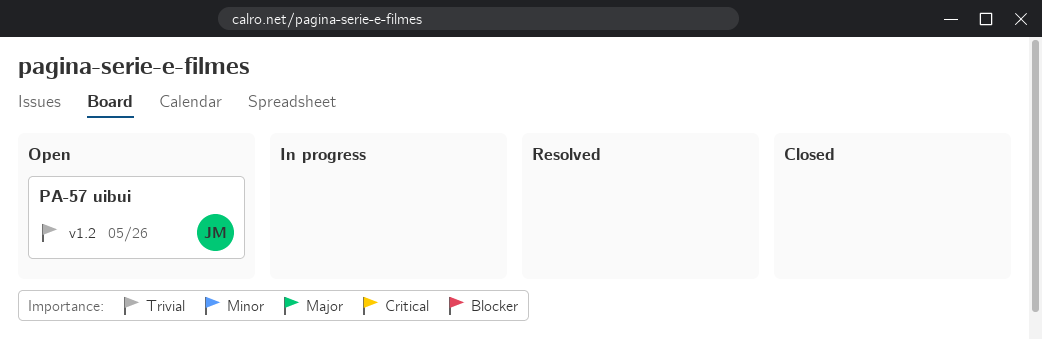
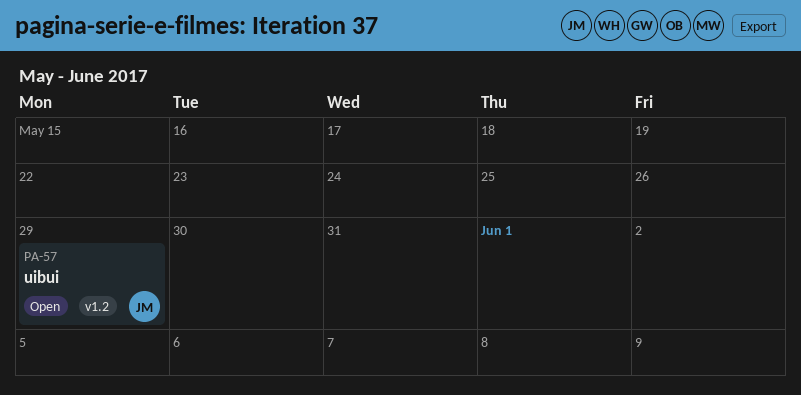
PA-57, due: May 26 -> May 29

